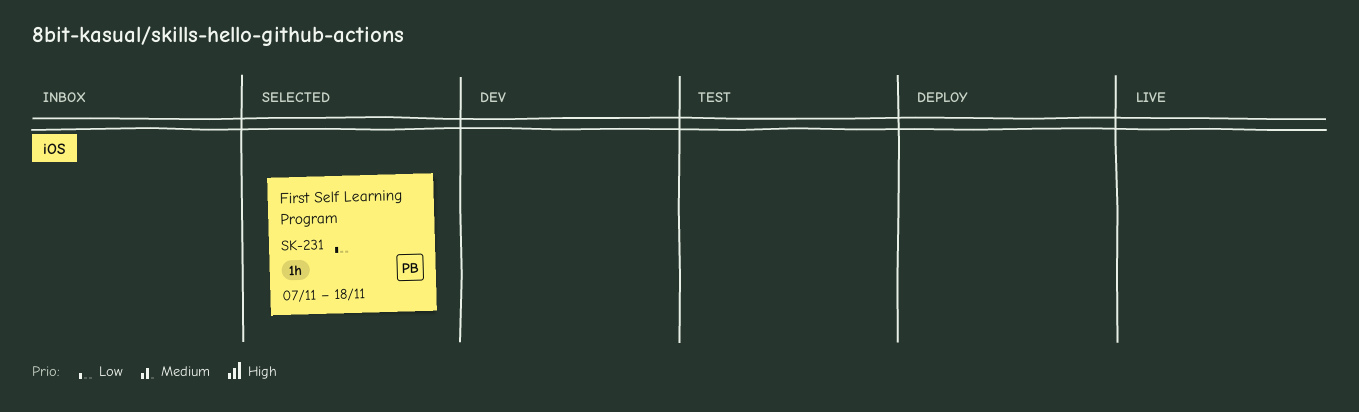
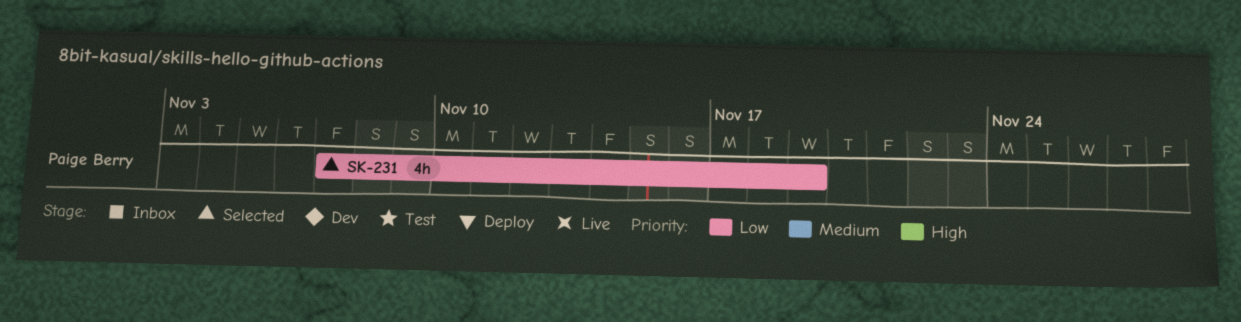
SK-231, estimate: 1h -> 4h
SK-231, due: Nov 18 -> Nov 19

